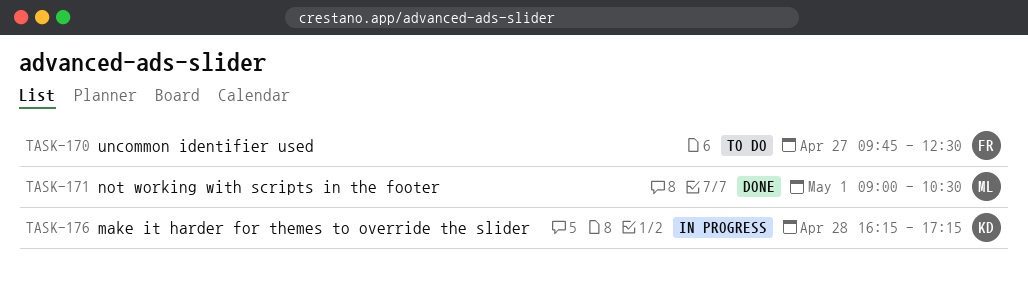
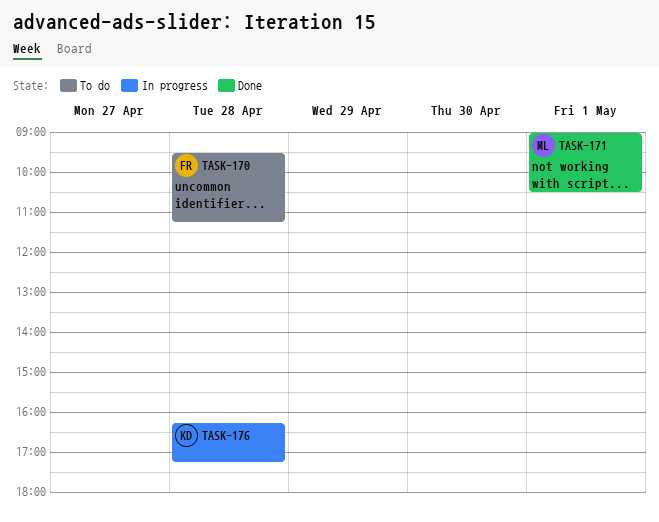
TASK-170, day: Apr 27 -> Apr 28
TASK-170, begins: 09:45 -> 09:30
TASK-170, ends: 12:30 -> 11:15

